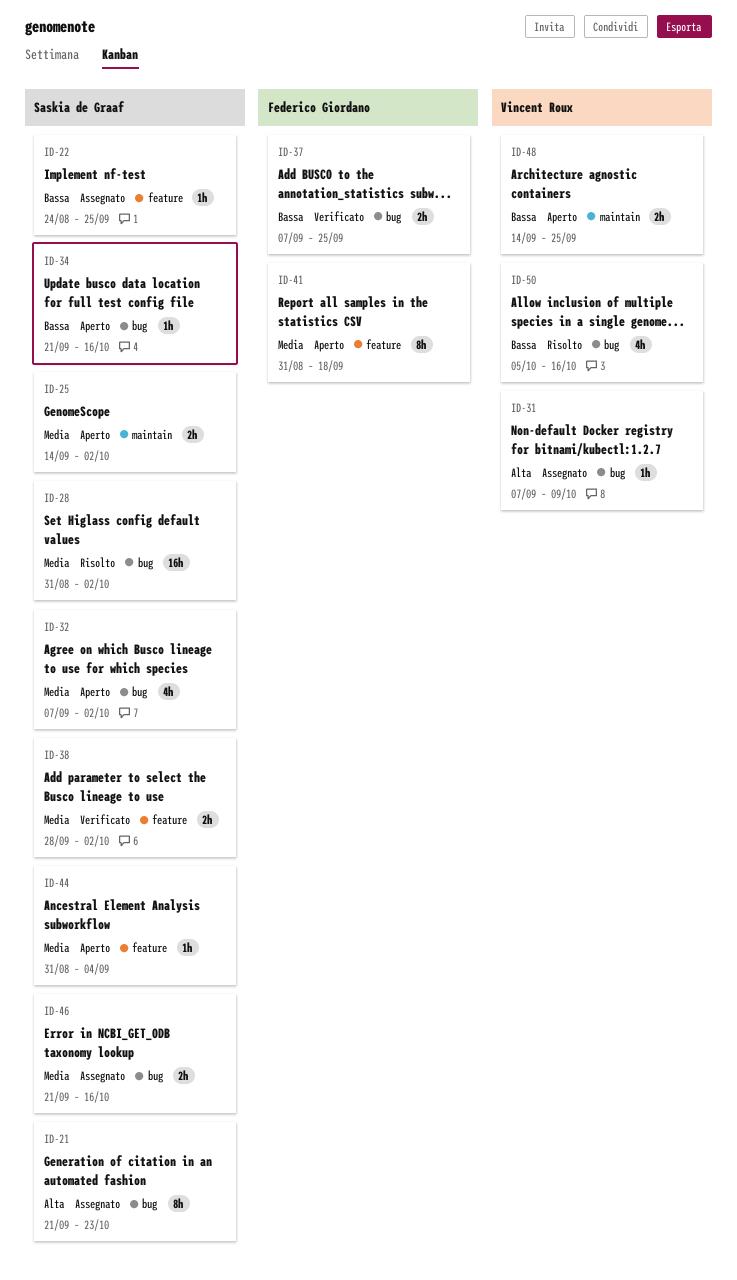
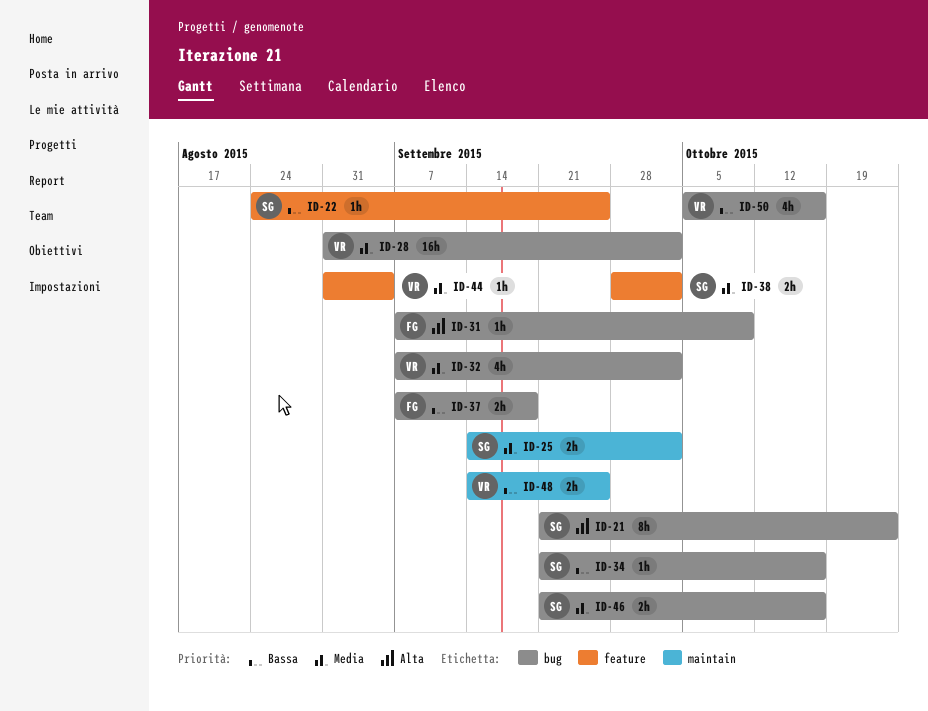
ID-28, owner: Saskia de Graaf -> Vincent Roux
ID-31, owner: Vincent Roux -> Federico Giordano
ID-32, owner: Saskia de Graaf -> Vincent Roux
ID-37, due: Sep 25 -> Sep 18
ID-41: present -> none
ID-44, owner: Saskia de Graaf -> Vincent Roux

